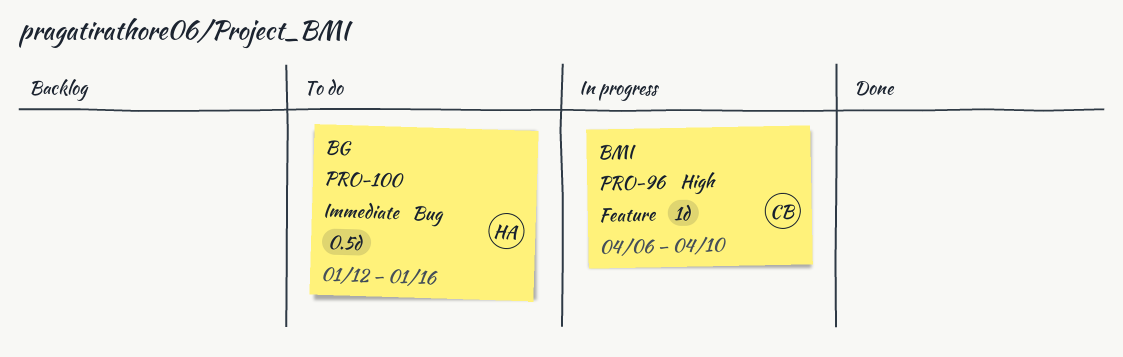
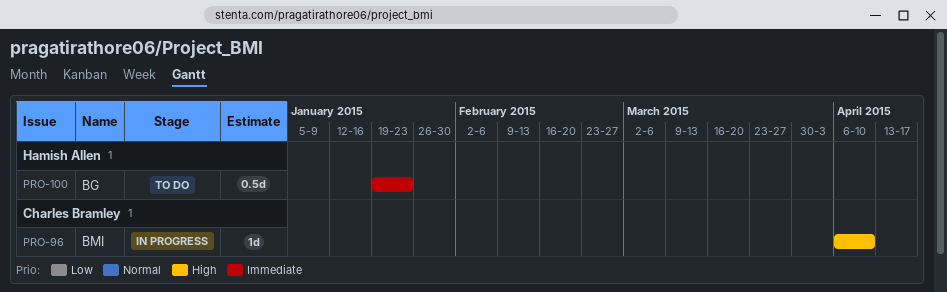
PRO-100, start: Jan 12 -> Jan 19
PRO-100, due: Jan 16 -> Jan 23

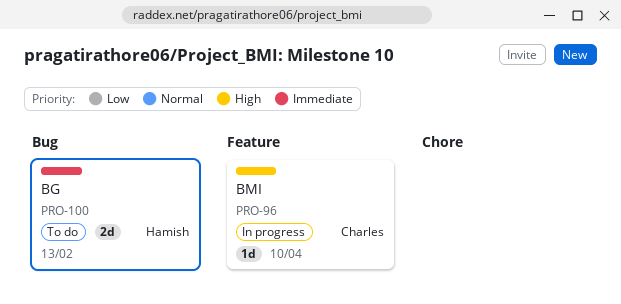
PRO-100, estimate: 0.5d -> 2d
PRO-100, due: Jan 23 -> Feb 13

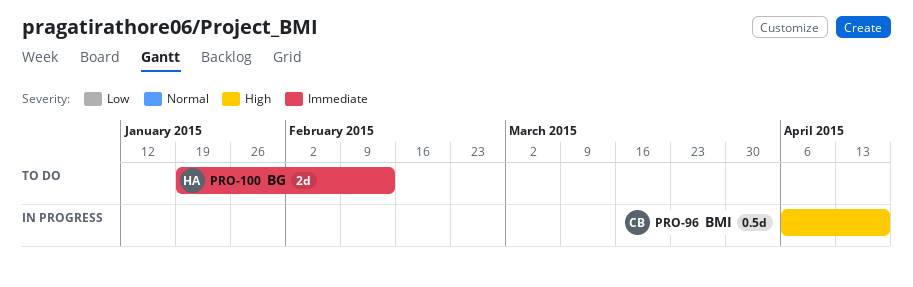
PRO-96, estimate: 1d -> 0.5d
PRO-96, due: Apr 10 -> Apr 17

